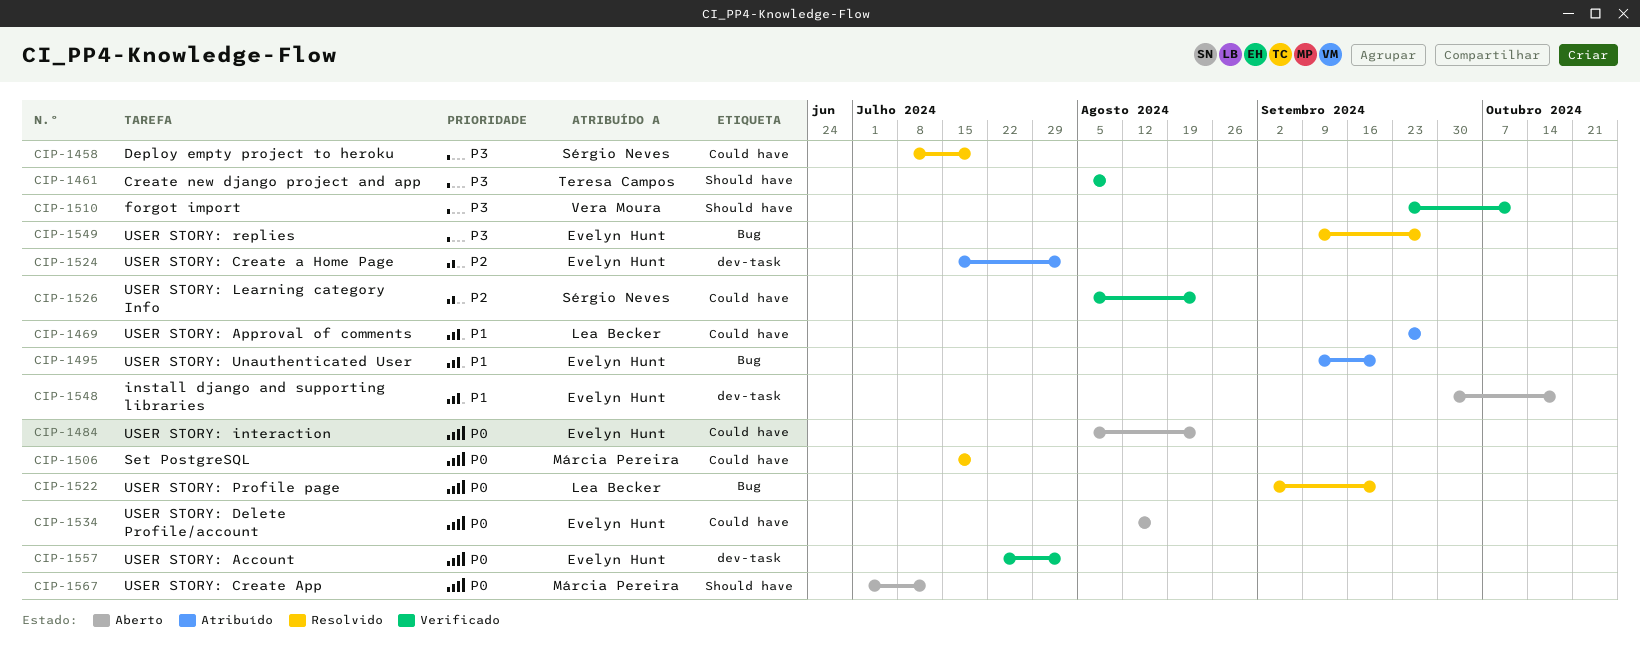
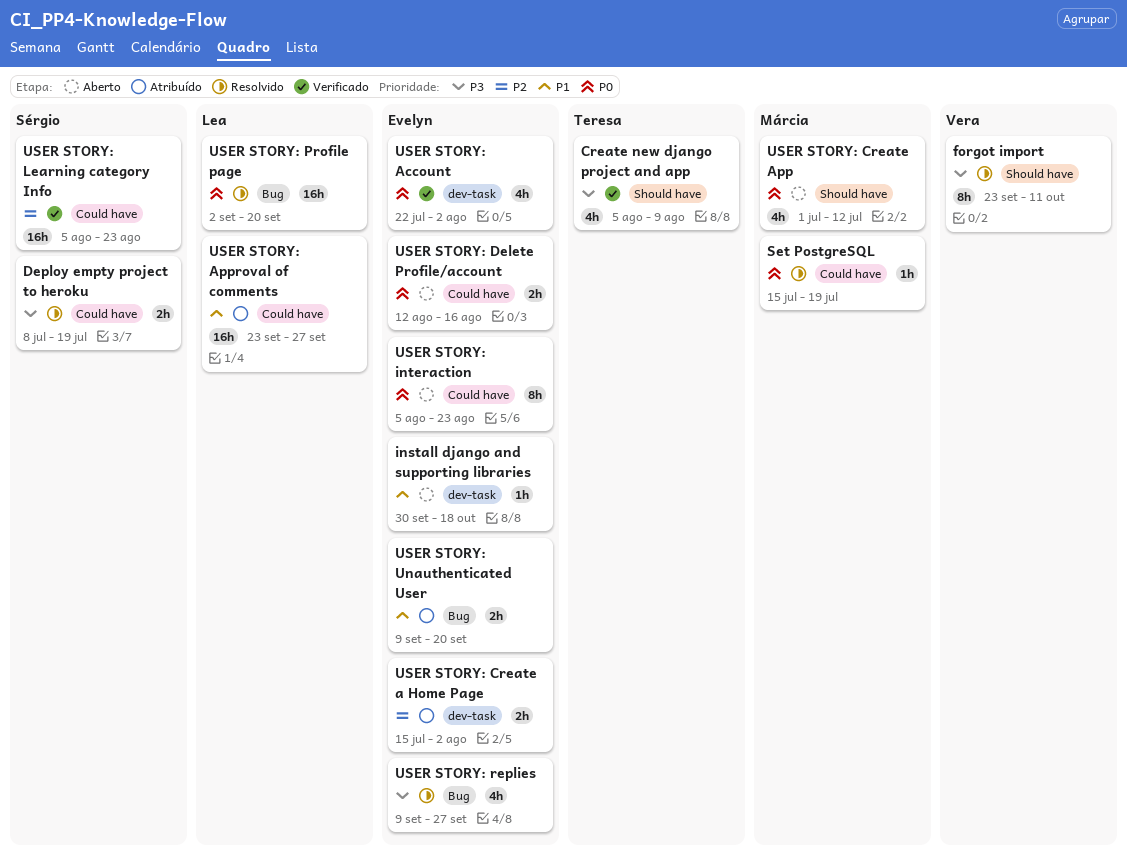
forgot import, status: Verificado -> Resolvido

